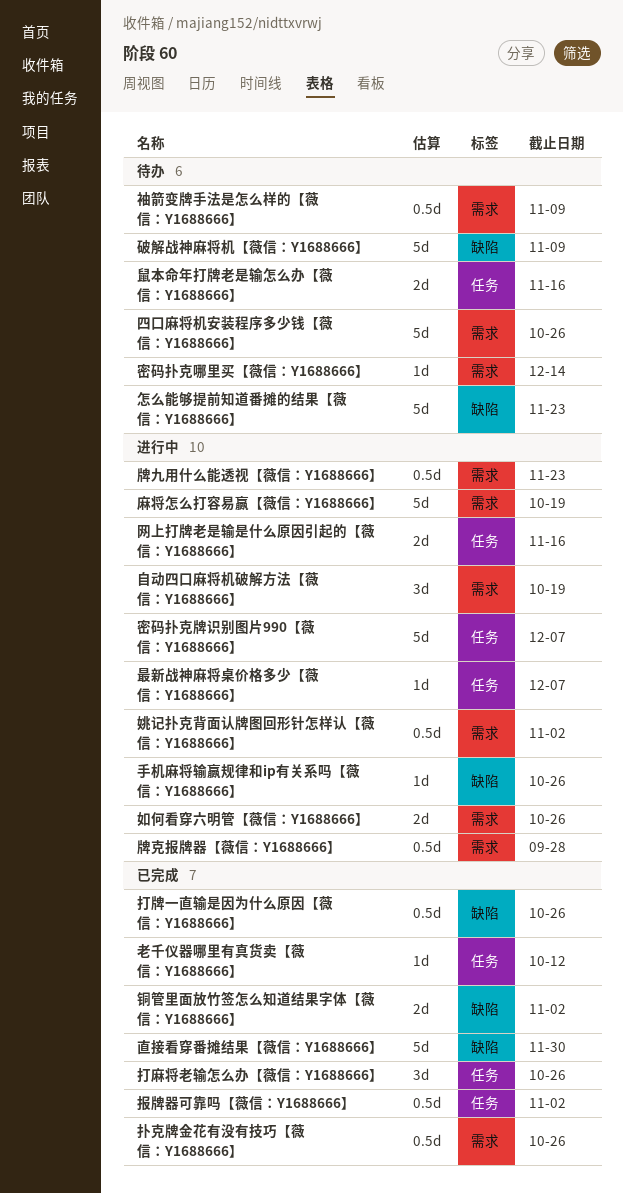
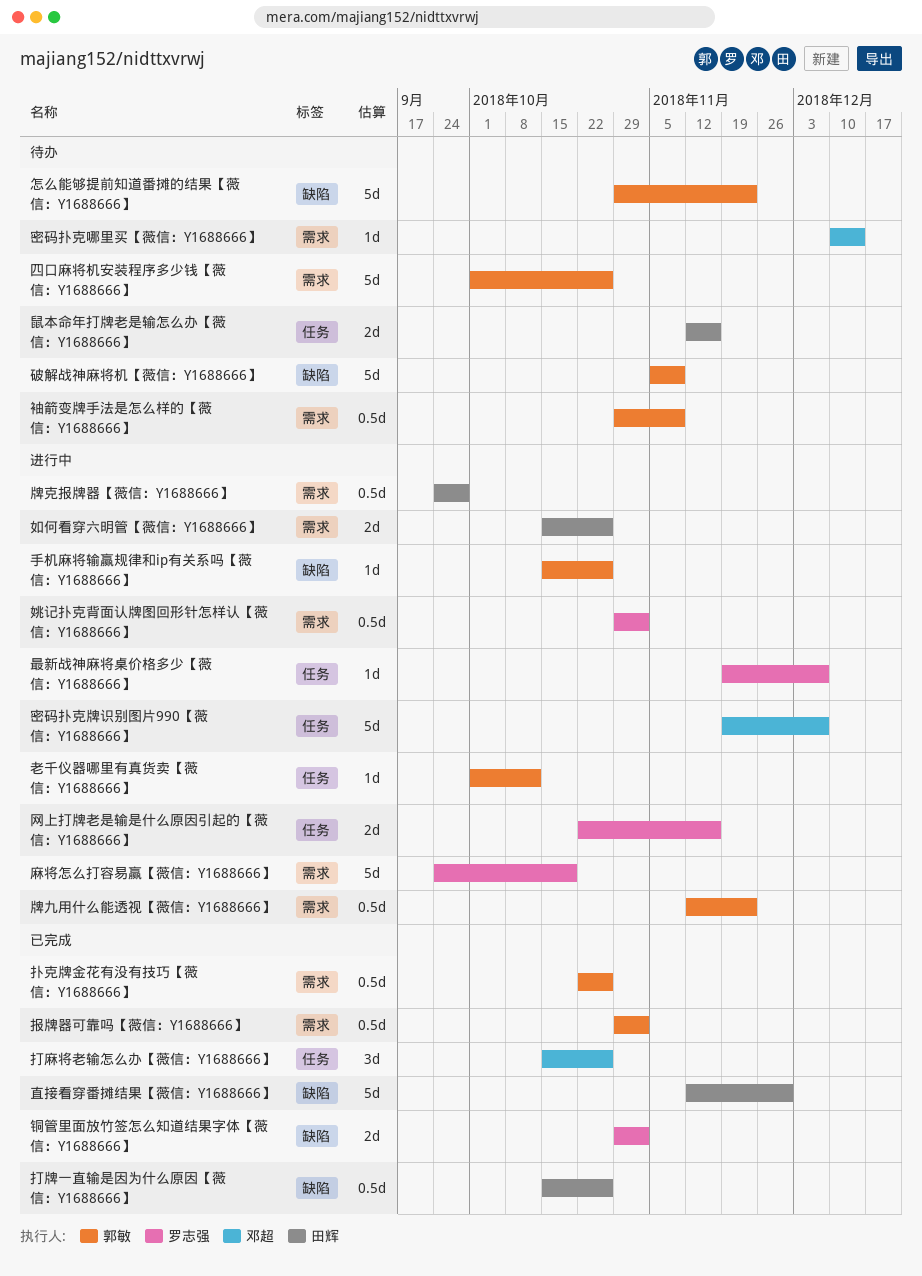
报牌器可靠吗【薇信：Y1688666】, label: 任务 -> 需求
老千仪器哪里有真货卖【薇信：Y1688666】, status: 已完成 -> 进行中
自动四口麻将机破解方法【薇信：Y1688666】: present -> none

